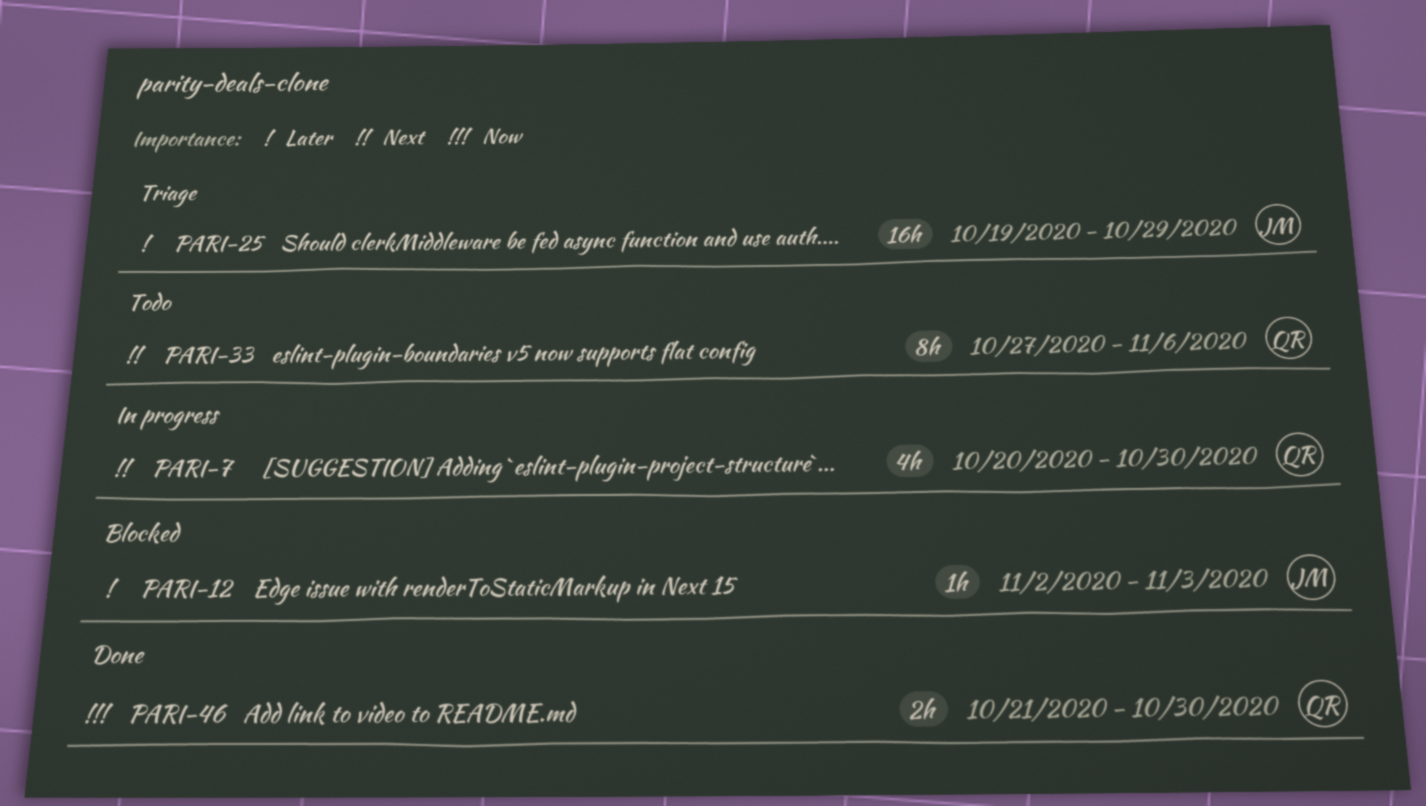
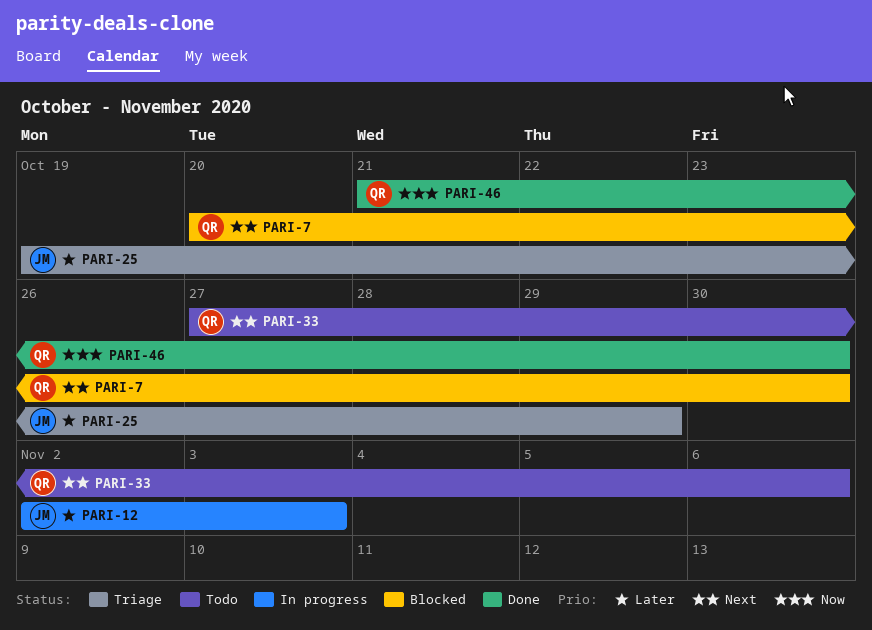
PARI-7, status: In progress -> Blocked
PARI-12, status: Blocked -> In progress

